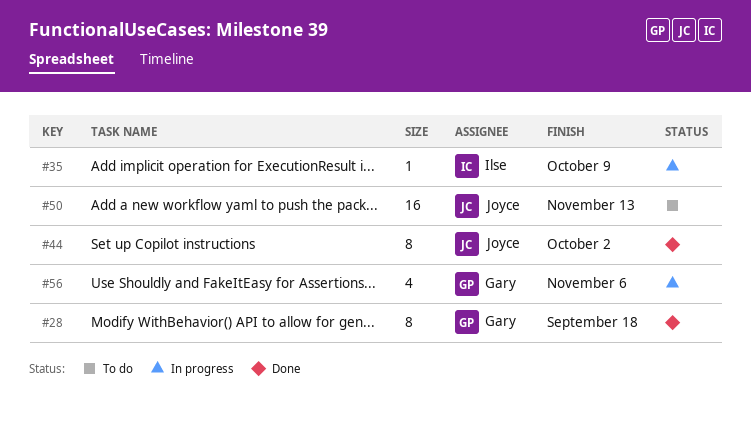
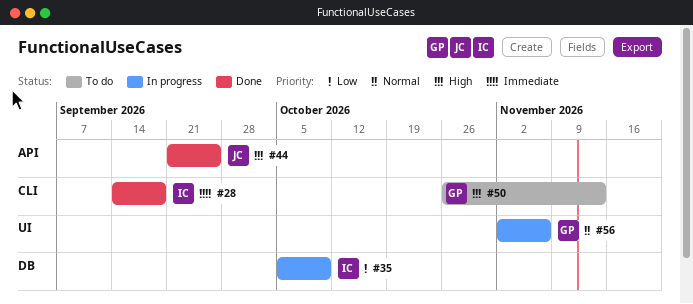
#28, owner: Gary -> Ilse
#44, due: Oct 2 -> Sep 25
#50, owner: Joyce -> Gary

